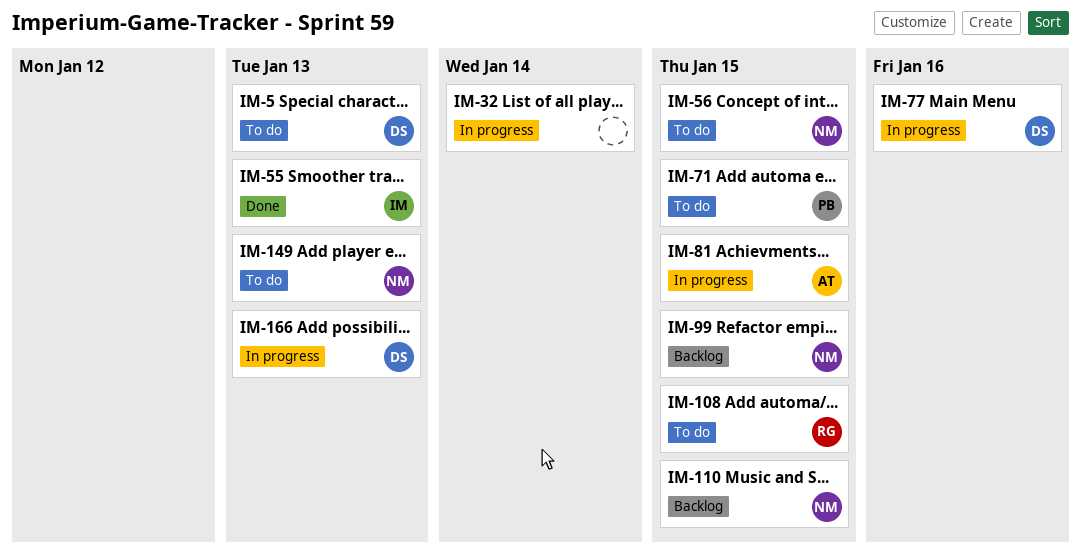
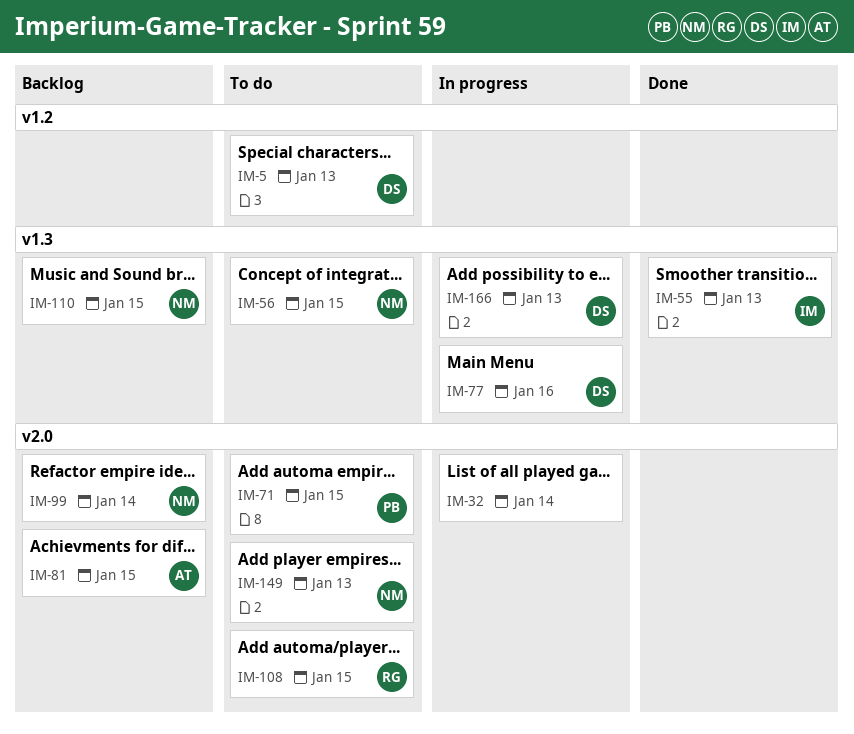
IM-81, status: In progress -> Backlog
IM-99, due: Jan 15 -> Jan 14

